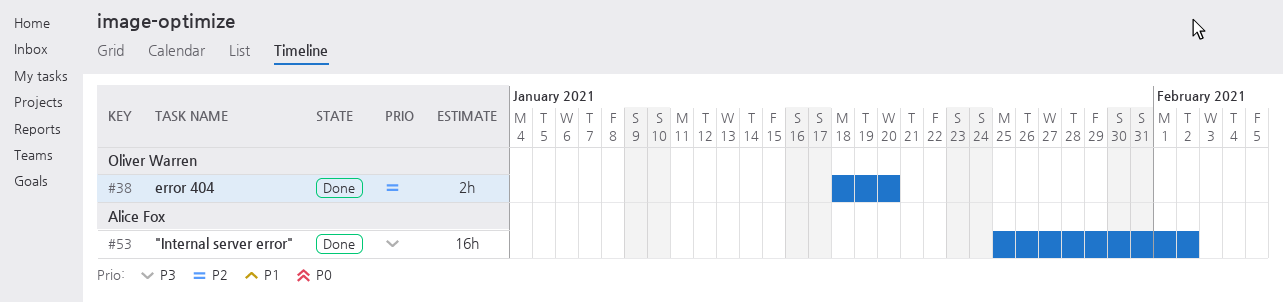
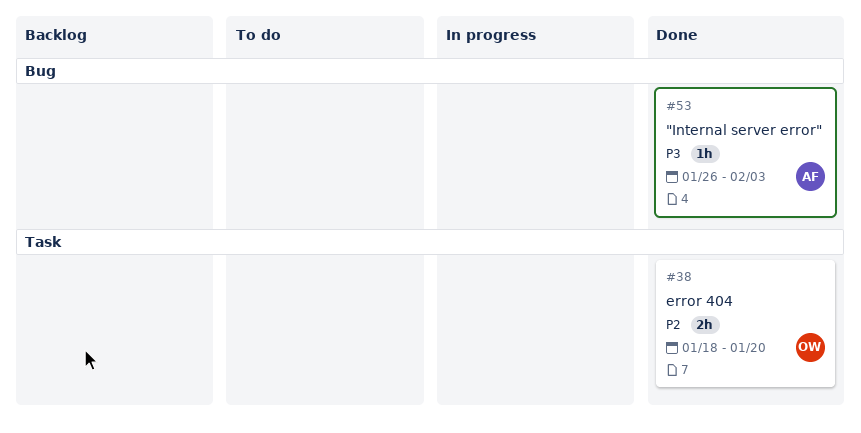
#53, estimate: 16h -> 1h
#53, start: Jan 25 -> Jan 26
#53, due: Feb 2 -> Feb 3

